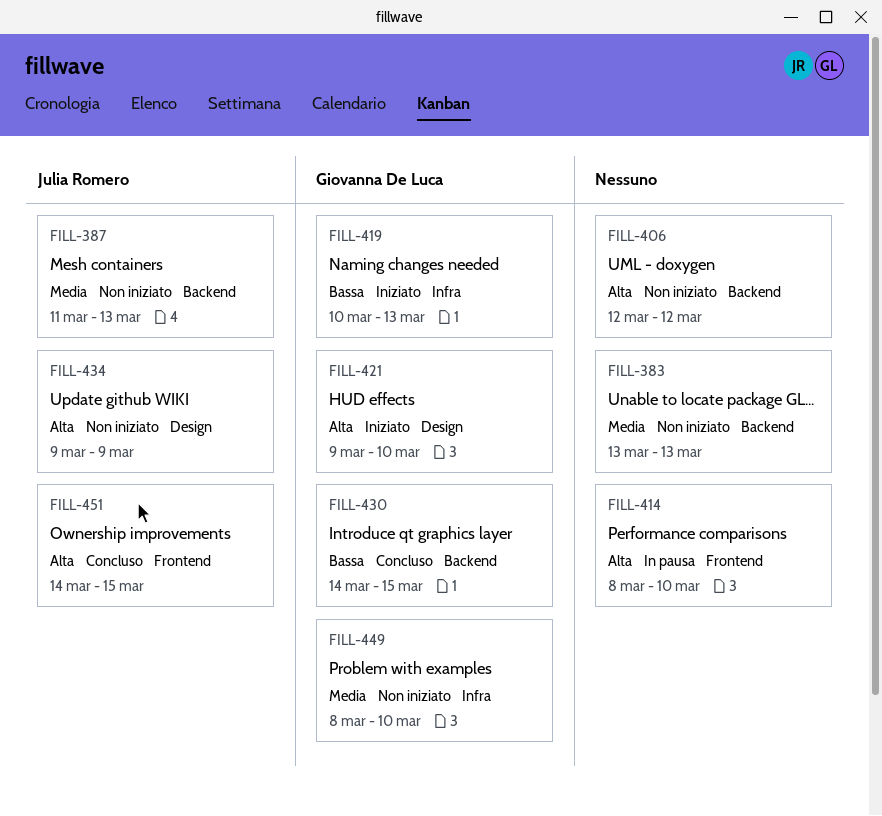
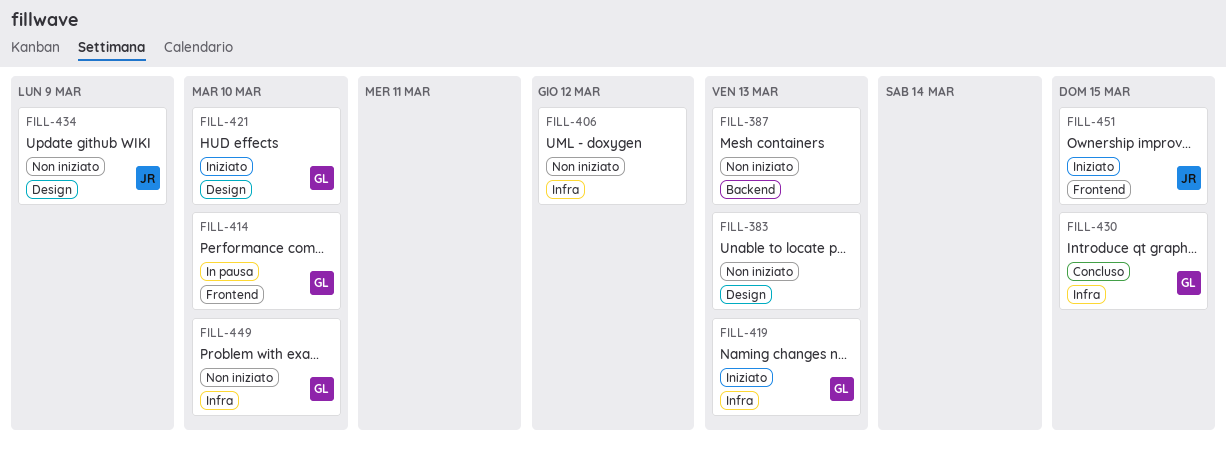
FILL-383, label: Backend -> Design
FILL-387, owner: Julia Romero -> none
FILL-406, label: Backend -> Infra
FILL-414, owner: none -> Giovanna De Luca
FILL-430, label: Backend -> Infra
FILL-451, status: Concluso -> Iniziato

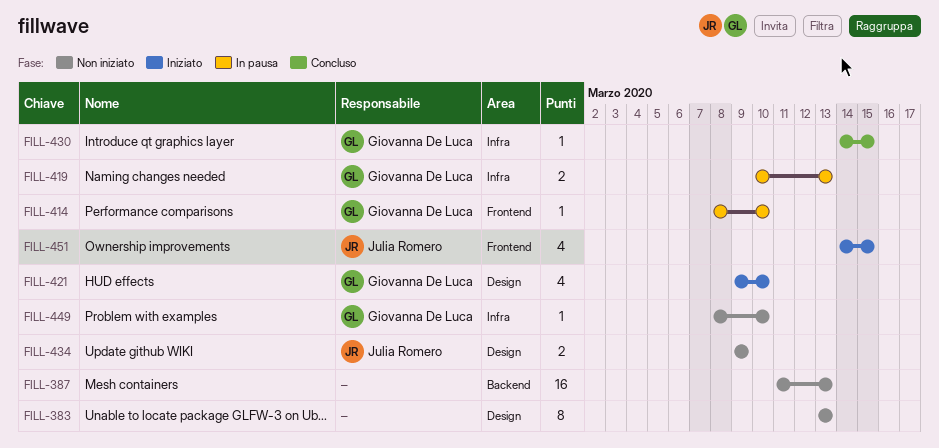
FILL-406: present -> none
FILL-419, status: Iniziato -> In pausa

